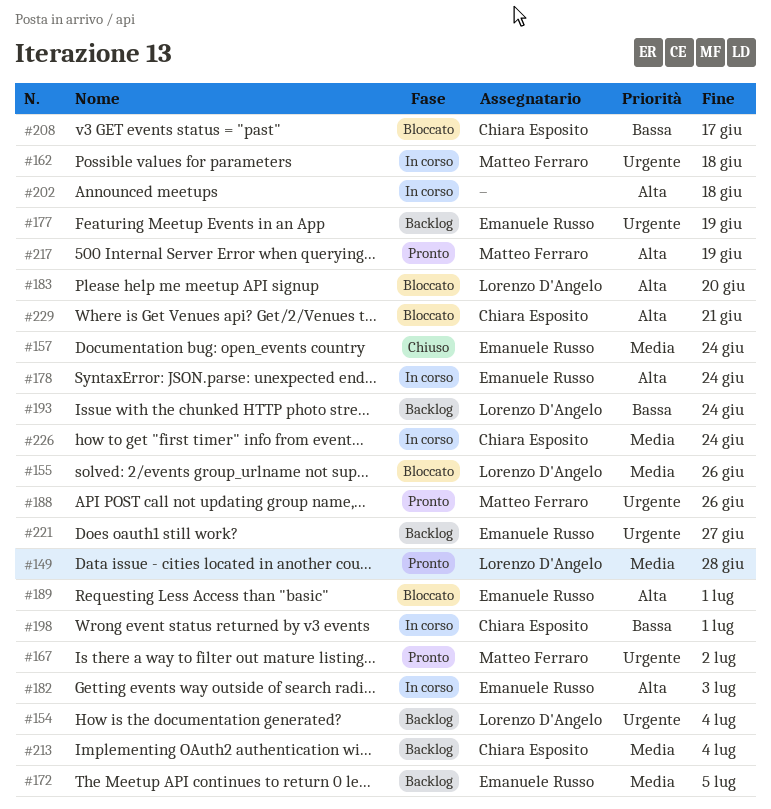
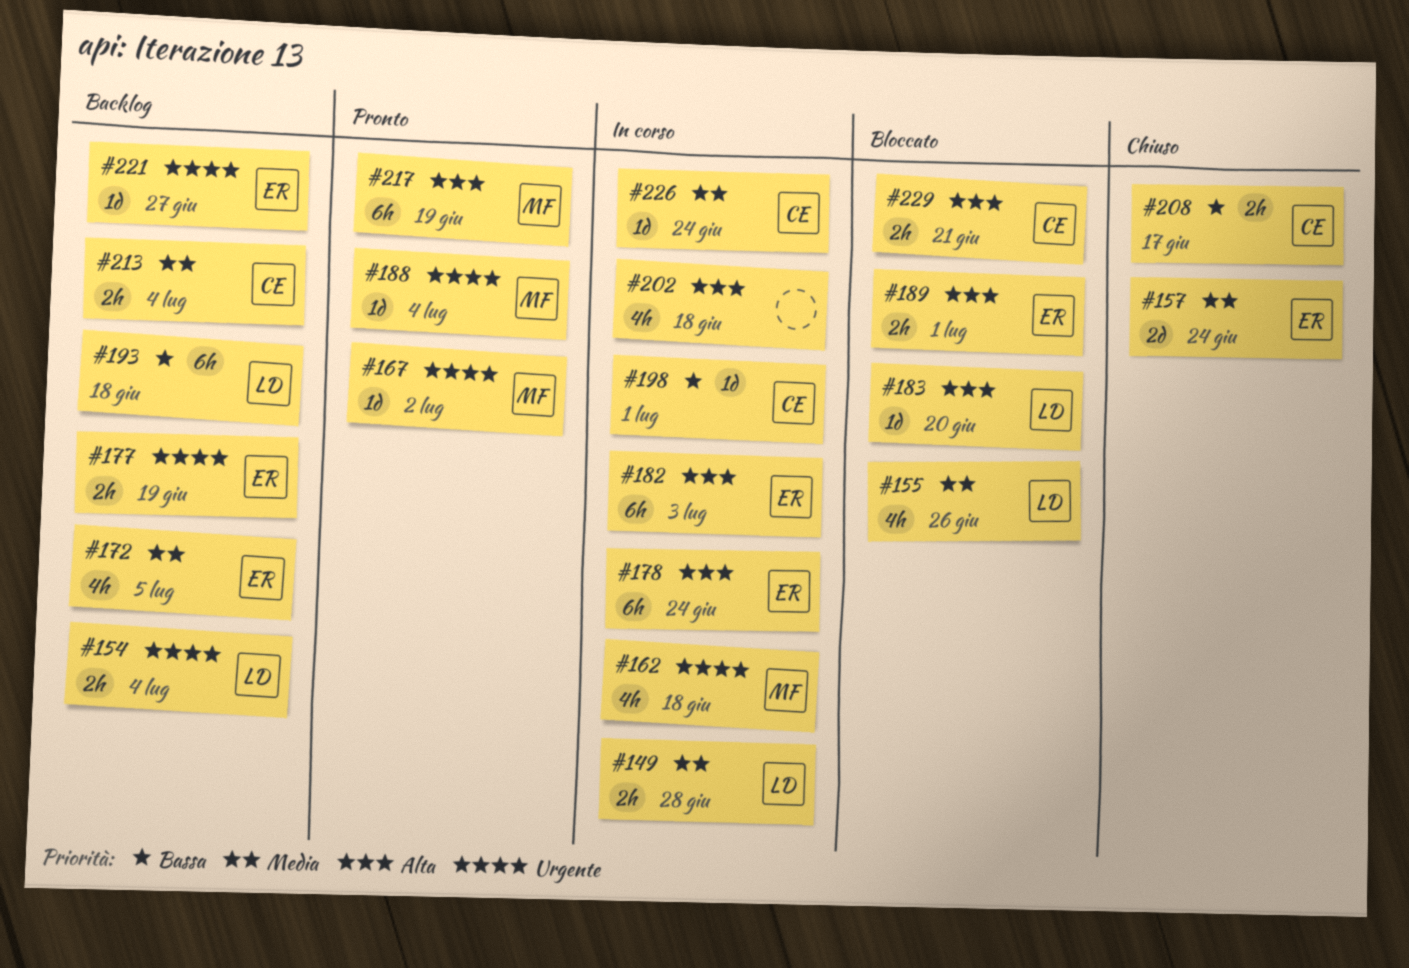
#149, status: Pronto -> In corso
#188, due: Jun 26 -> Jul 4
#193, due: Jun 24 -> Jun 18
#208, status: Bloccato -> Chiuso

